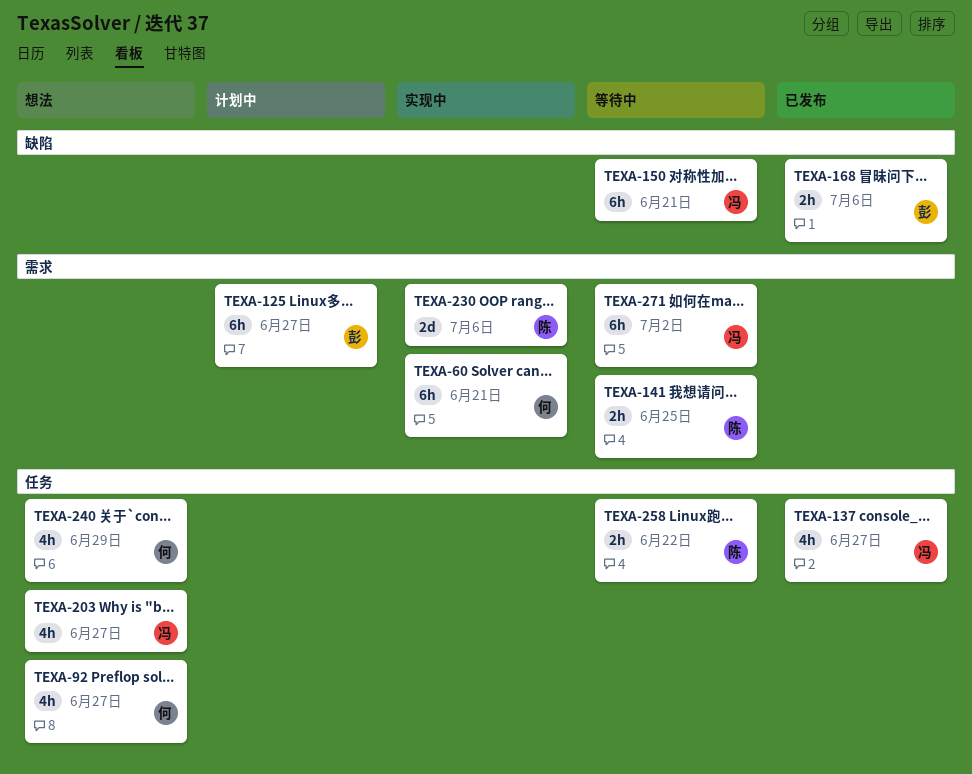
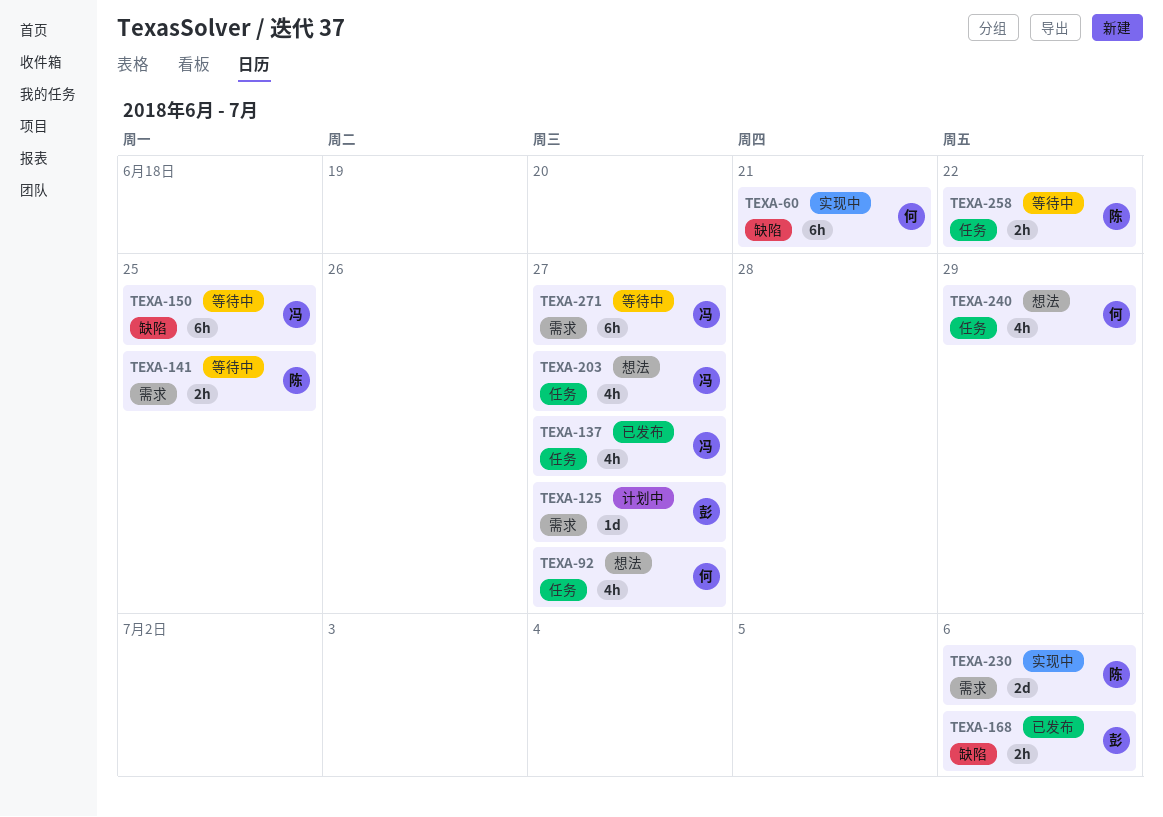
TEXA-60, label: 需求 -> 缺陷
TEXA-125, estimate: 6h -> 1d
TEXA-150, due: Jun 21 -> Jun 25
TEXA-271, due: Jul 2 -> Jun 27

